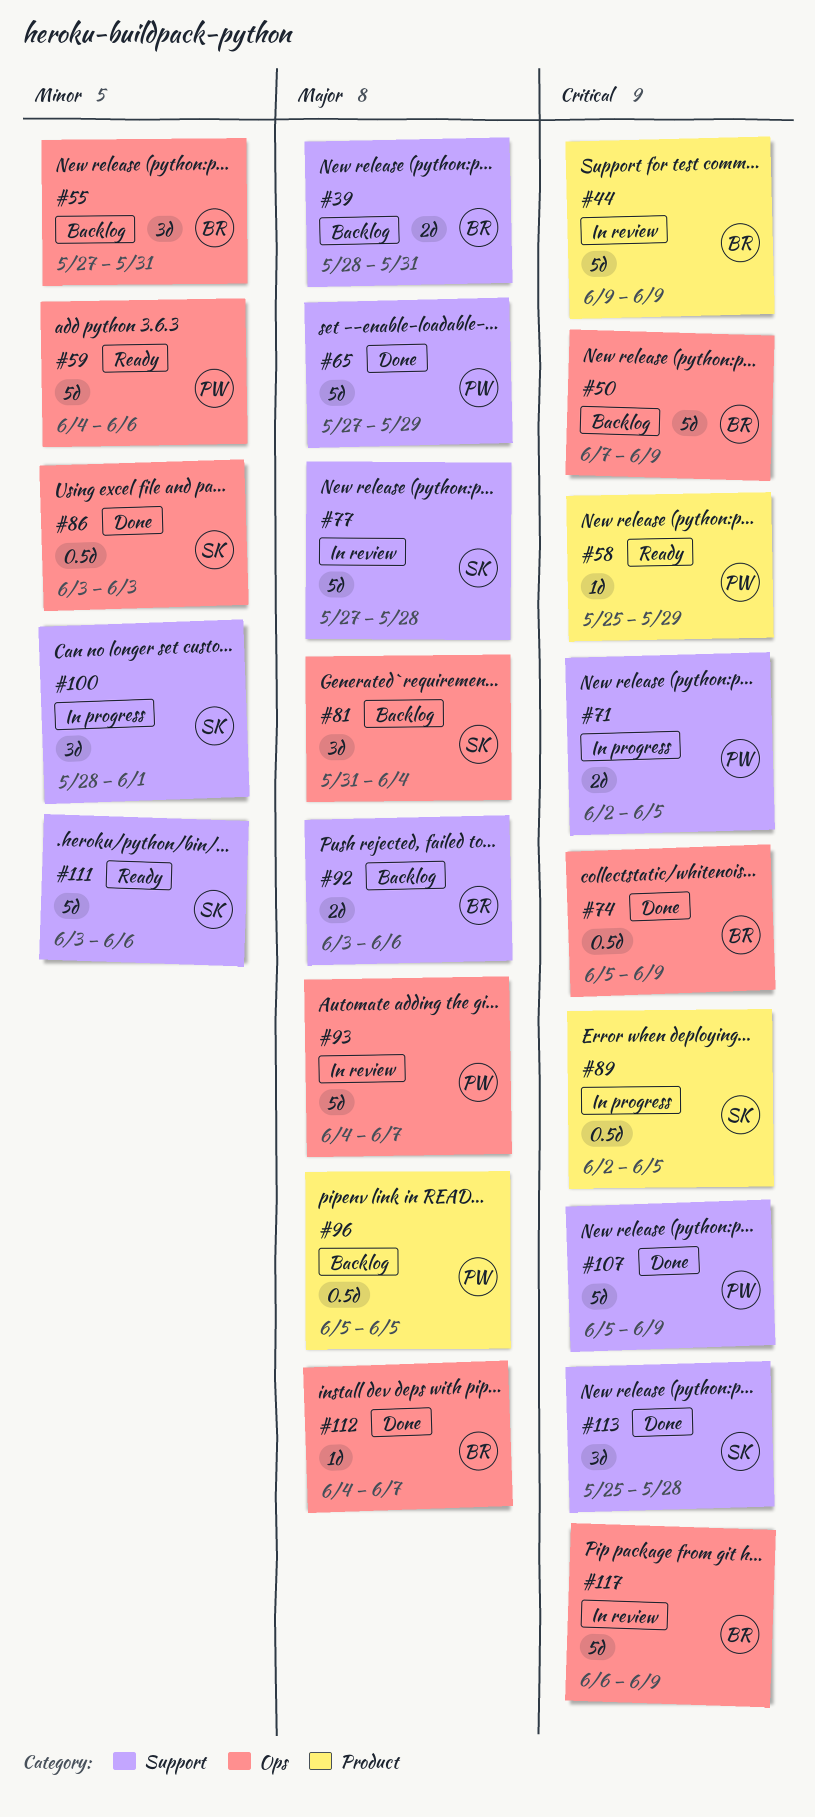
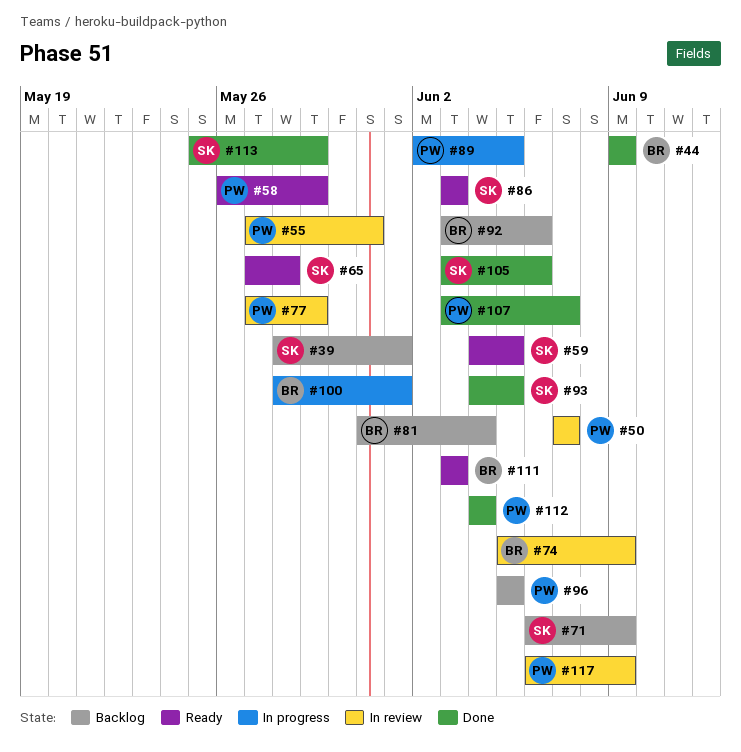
#39, owner: BR -> SK
#39, due: May 31 -> Jun 1
#44, status: In review -> Done
#50, status: Backlog -> In review
#50, owner: BR -> PW
#50, due: Jun 9 -> Jun 7
#55, status: Backlog -> In review
#55, owner: BR -> PW
#58, start: May 25 -> May 26
#59, owner: PW -> SK
#59, due: Jun 6 -> Jun 5
#65, status: Done -> Ready
#65, owner: PW -> SK
#65, due: May 29 -> May 28
#71, status: In progress -> Backlog
#71, owner: PW -> SK
#71, start: Jun 2 -> Jun 6
#71, due: Jun 5 -> Jun 9
#74, status: Done -> In review
#77, owner: SK -> PW
#77, due: May 28 -> May 29
#81, owner: SK -> BR
#86, status: Done -> Ready
#89, owner: SK -> PW
#93, status: In review -> Done
#93, owner: PW -> SK
#93, due: Jun 7 -> Jun 5
#100, owner: SK -> BR
#105: none -> present
#107, start: Jun 5 -> Jun 3
#107, due: Jun 9 -> Jun 7
#111, owner: SK -> BR
#111, due: Jun 6 -> Jun 3
#112, owner: BR -> PW
#112, due: Jun 7 -> Jun 4
#113, due: May 28 -> May 29
#117, owner: BR -> PW

